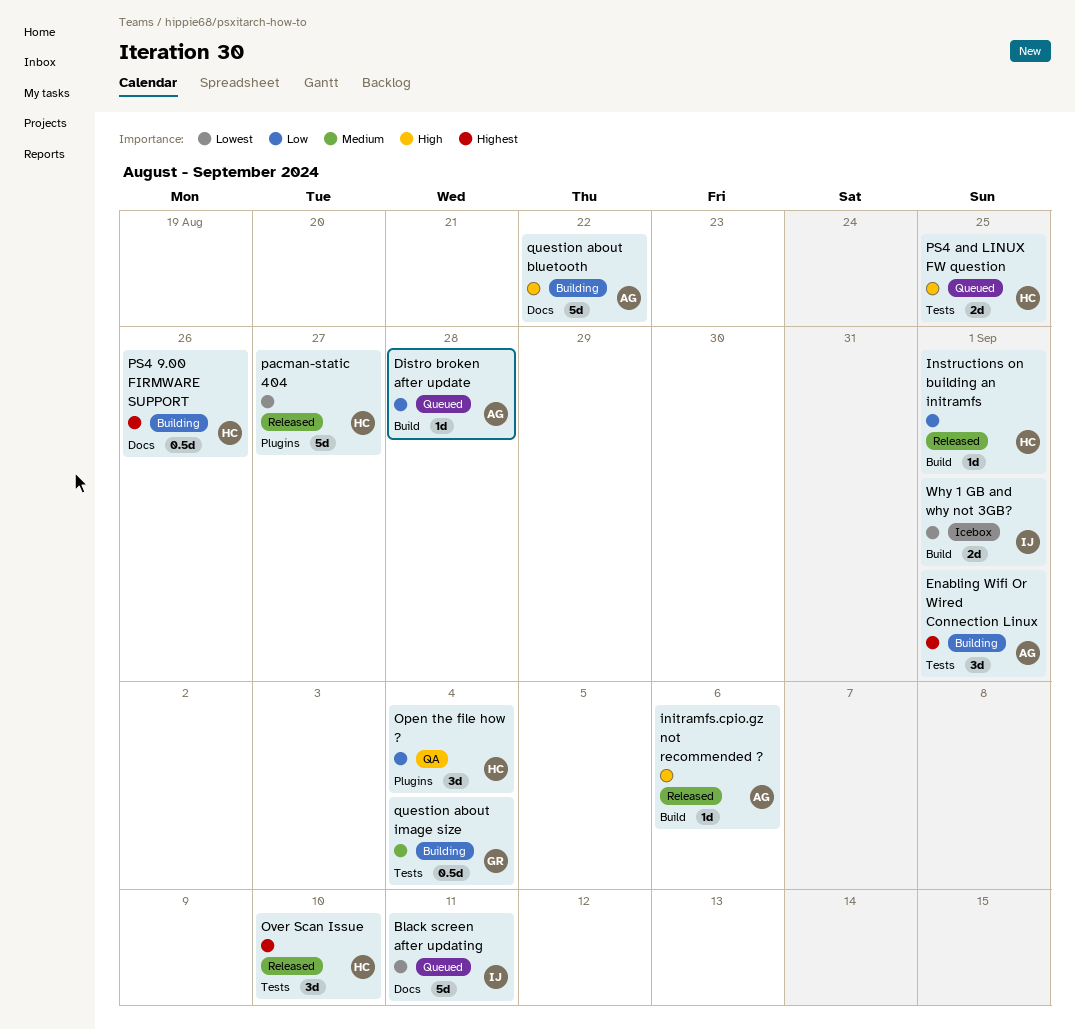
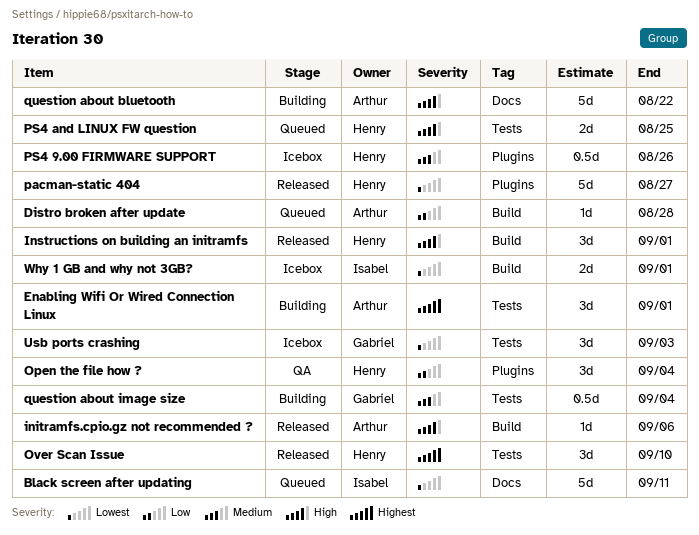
Instructions on building an initramfs, priority: Low -> High
Instructions on building an initramfs, estimate: 1d -> 3d
PS4 9.00 FIRMWARE SUPPORT, status: Building -> Icebox
PS4 9.00 FIRMWARE SUPPORT, priority: Highest -> Medium
PS4 9.00 FIRMWARE SUPPORT, label: Docs -> Plugins
Usb ports crashing: none -> present

